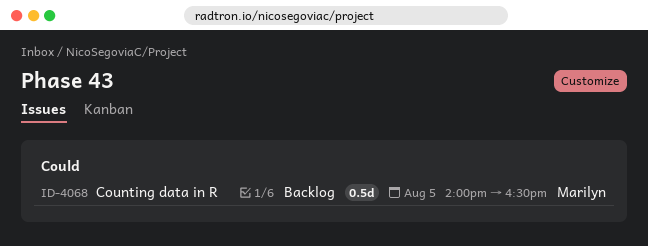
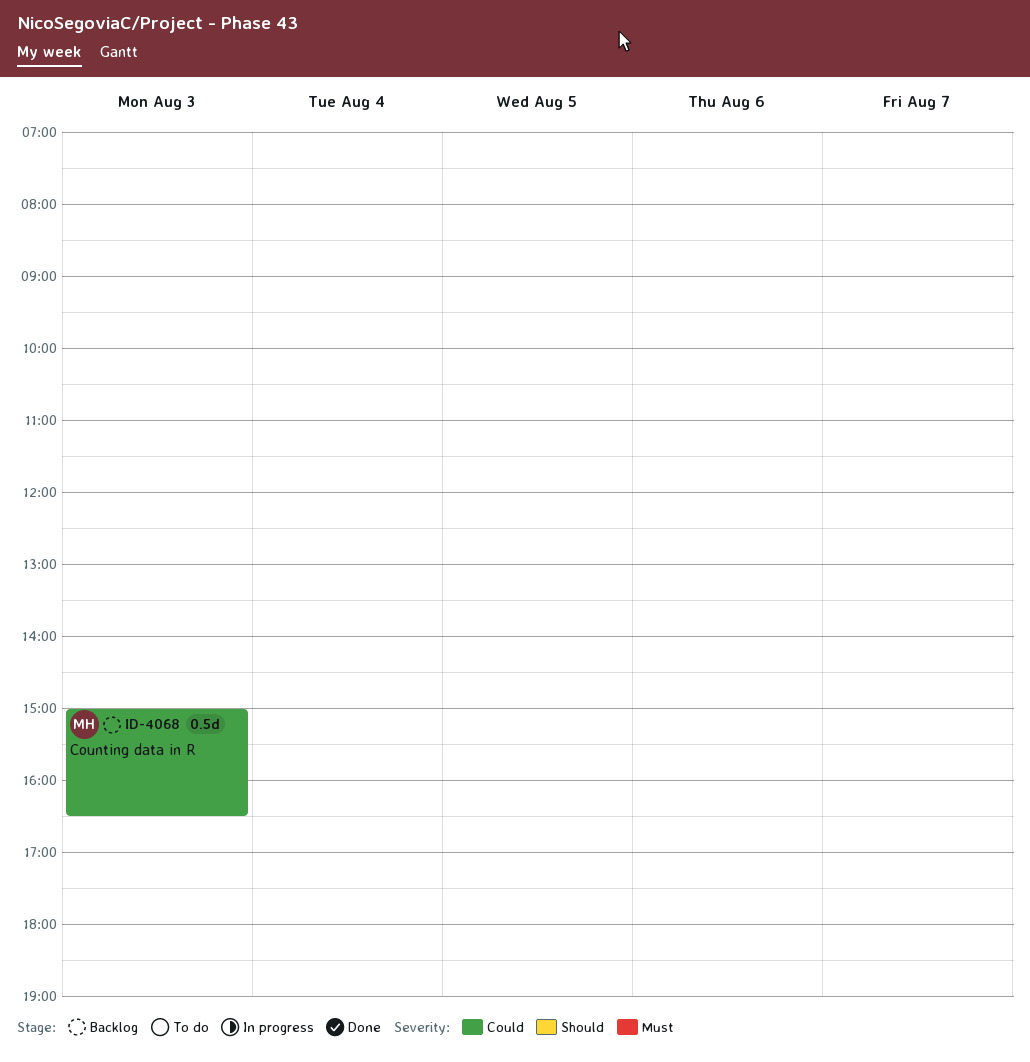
ID-4068, day: Aug 5 -> Aug 3
ID-4068, begins: 14:00 -> 15:00

